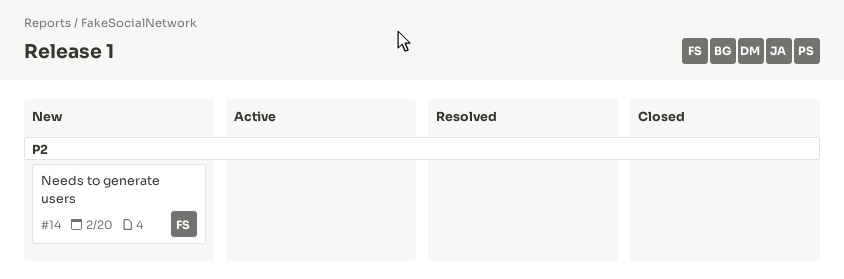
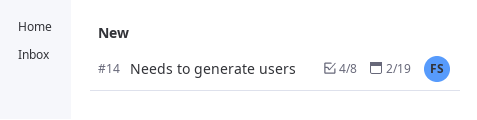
#14, due: Feb 20 -> Feb 19

